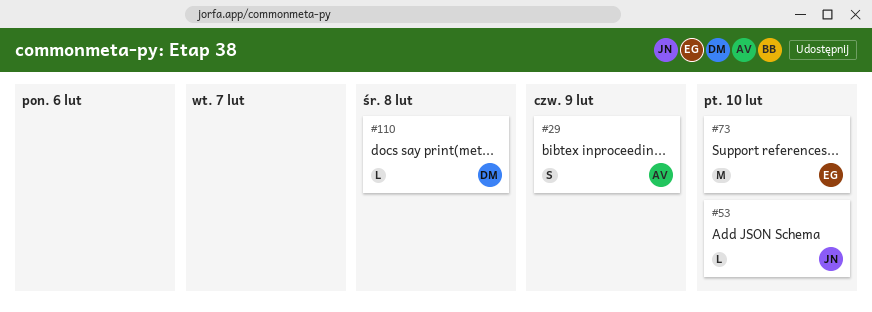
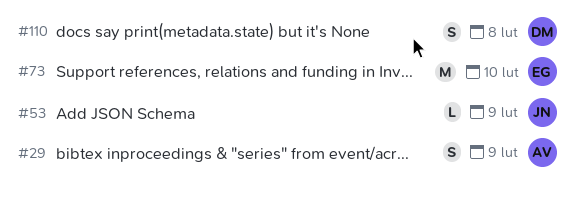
#53, due: Feb 10 -> Feb 9
#110, estimate: L -> S

